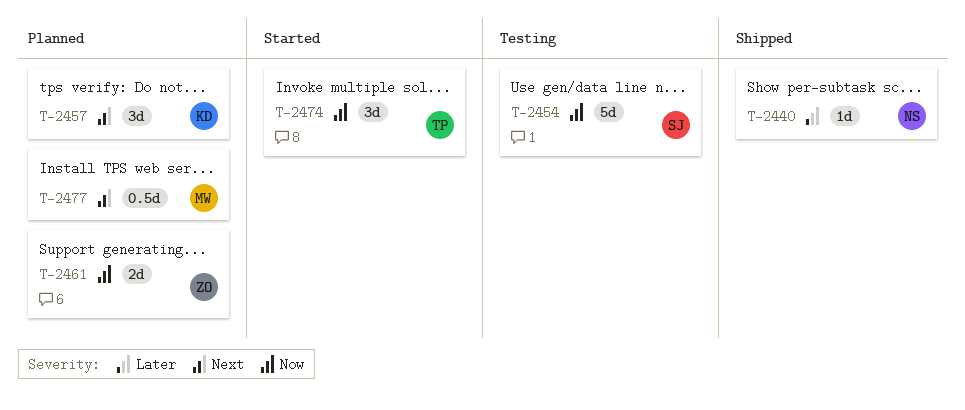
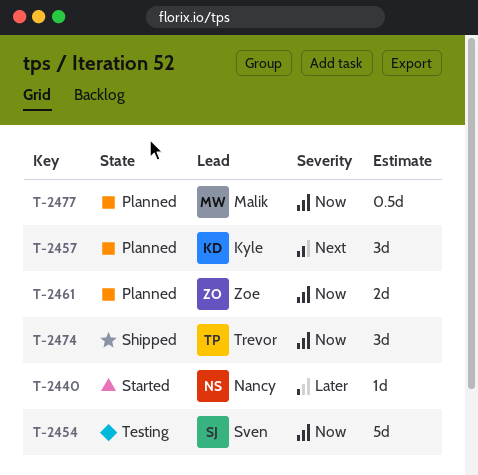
T-2440, status: Shipped -> Started
T-2474, status: Started -> Shipped
T-2477, priority: Next -> Now

